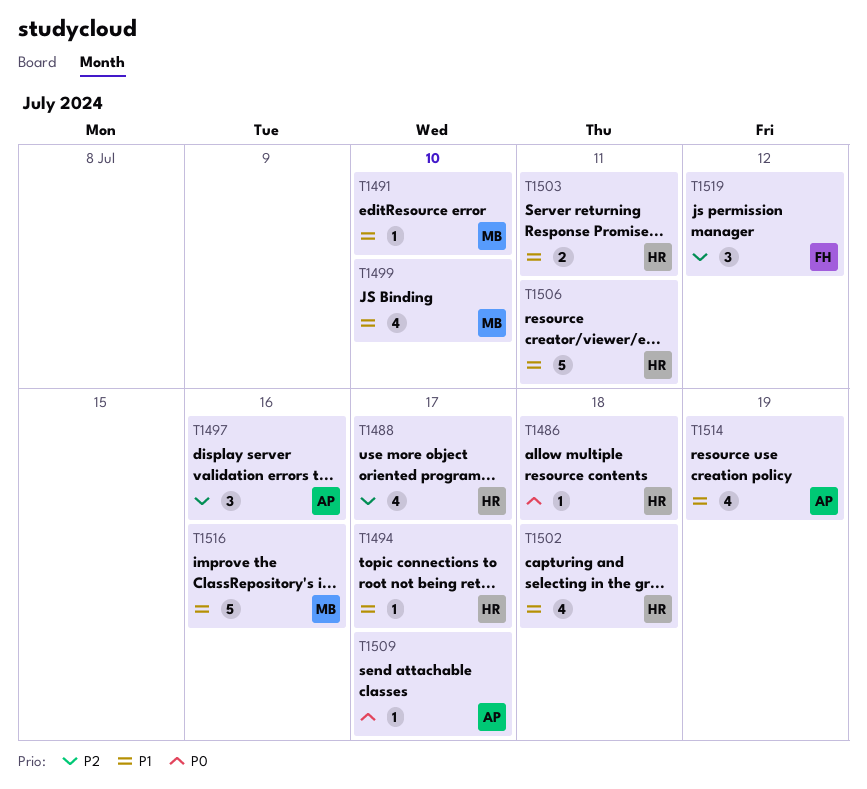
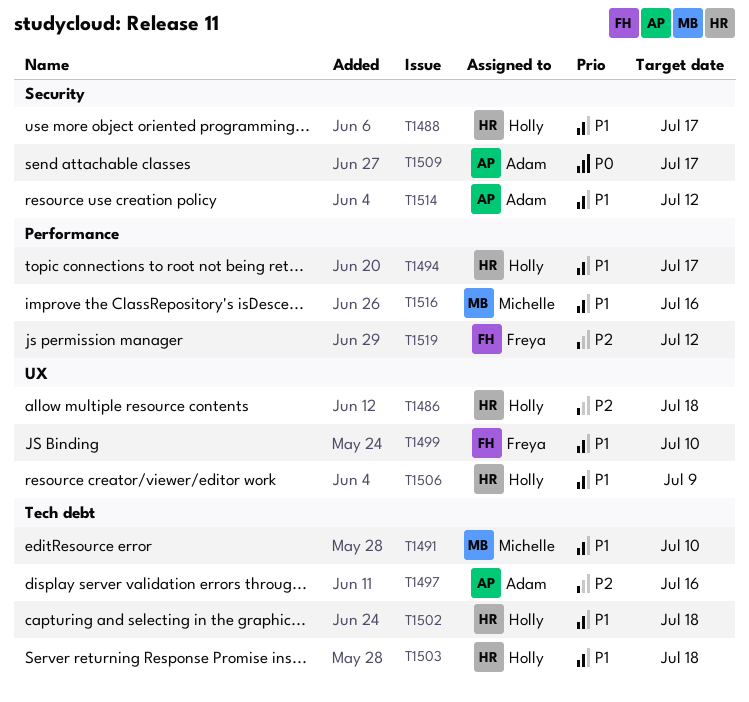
T1486, priority: P0 -> P2
T1488, priority: P2 -> P1
T1499, owner: Michelle -> Freya
T1503, due: Jul 11 -> Jul 18
T1506, due: Jul 11 -> Jul 9
T1514, due: Jul 19 -> Jul 12

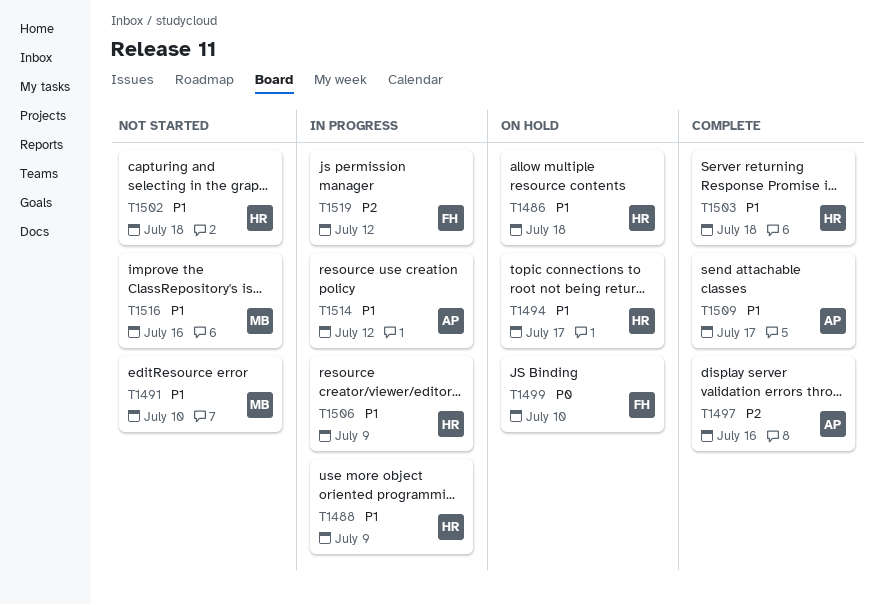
T1486, priority: P2 -> P1
T1488, due: Jul 17 -> Jul 9
T1499, priority: P1 -> P0
T1509, priority: P0 -> P1

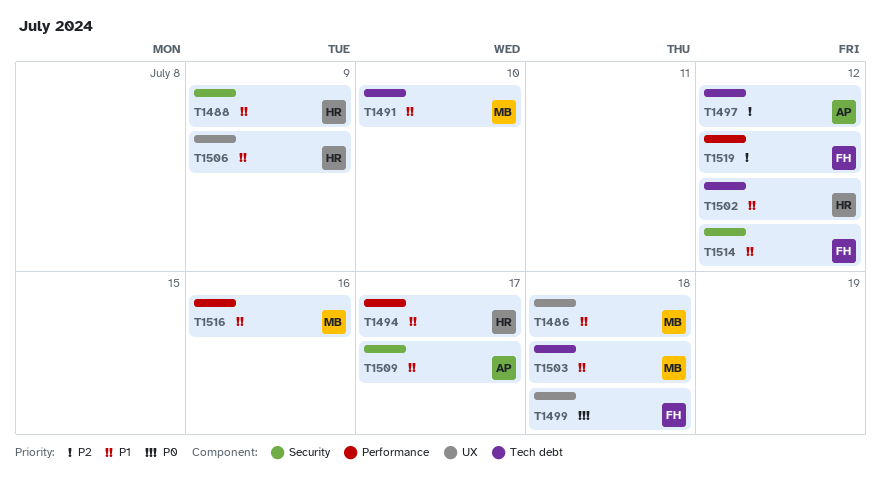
T1486, owner: HR -> MB
T1497, due: Jul 16 -> Jul 12
T1499, due: Jul 10 -> Jul 18
T1502, due: Jul 18 -> Jul 12
T1503, owner: HR -> MB
T1514, owner: AP -> FH

